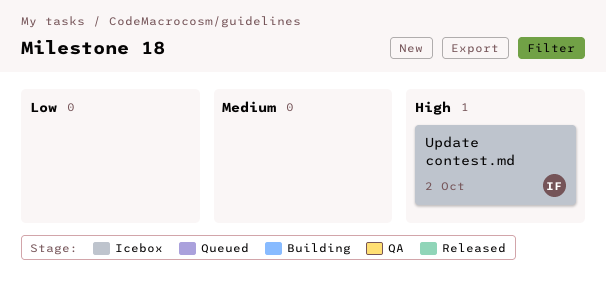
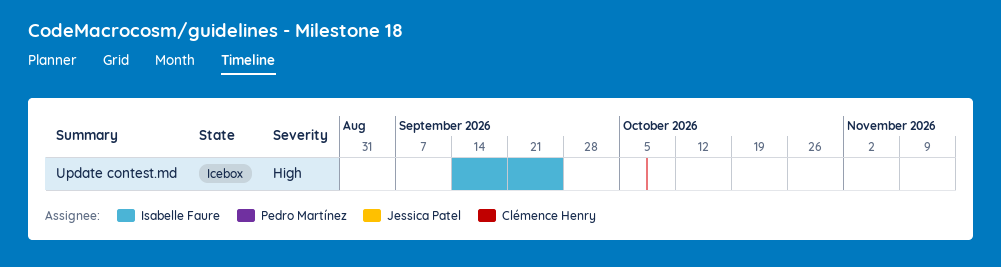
Update contest.md, due: Oct 2 -> Sep 25

